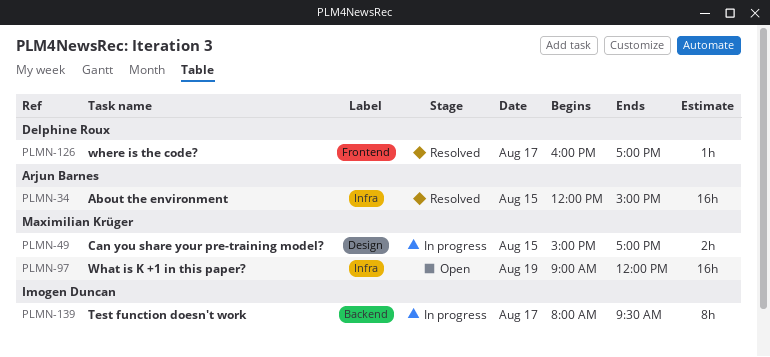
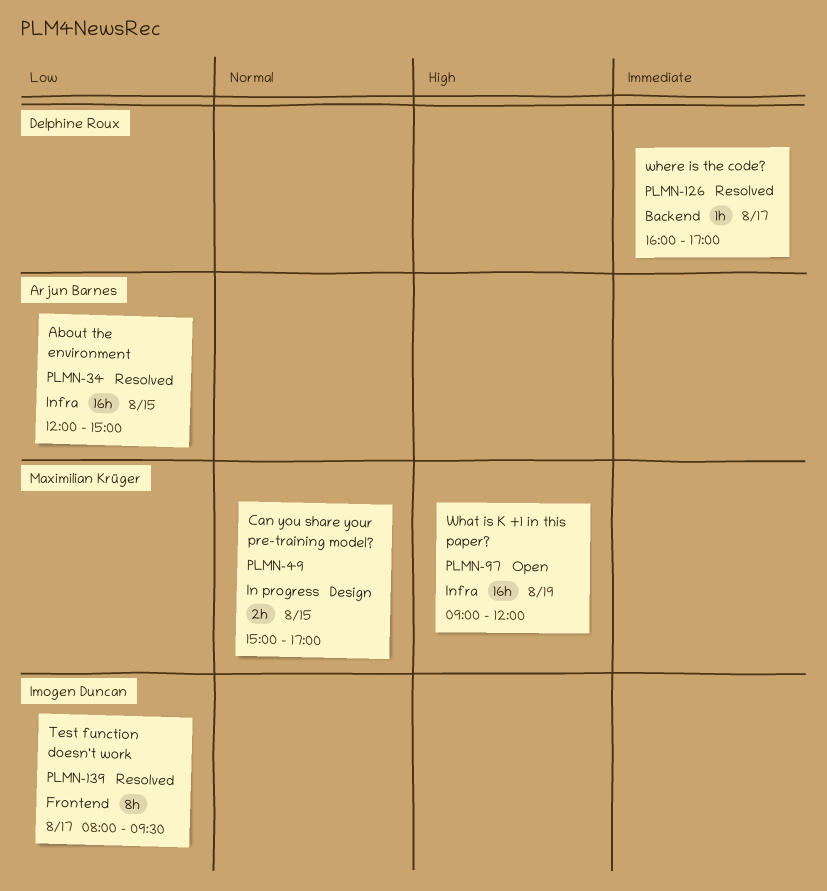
PLMN-126, label: Frontend -> Backend
PLMN-139, status: In progress -> Resolved
PLMN-139, label: Backend -> Frontend

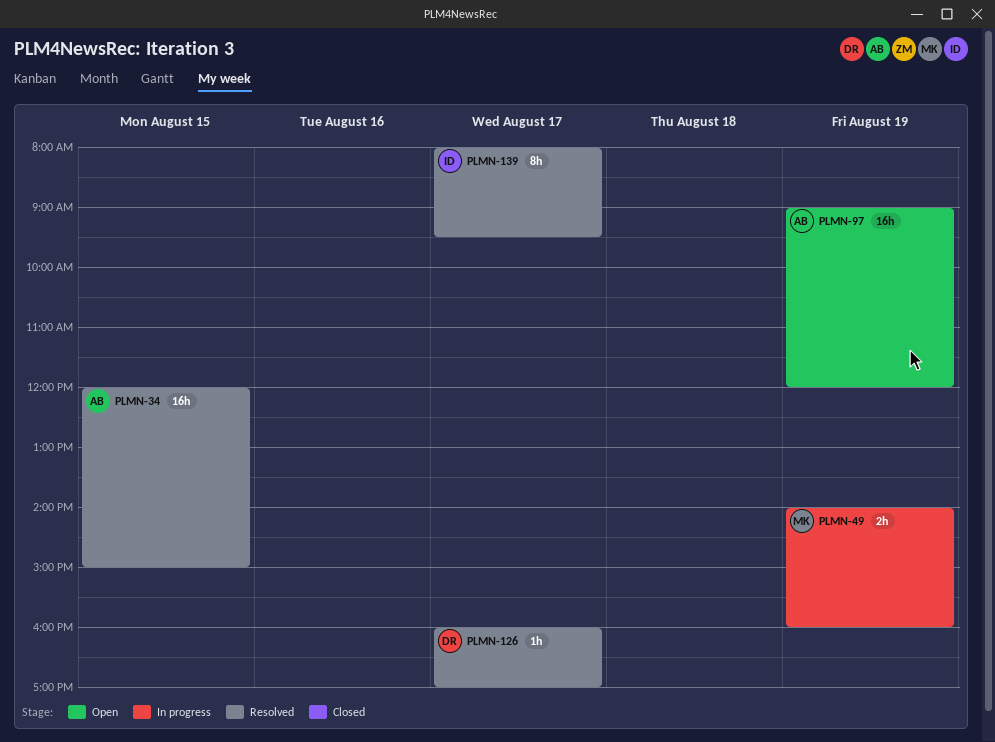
PLMN-49, day: Aug 15 -> Aug 19
PLMN-49, begins: 15:00 -> 14:00
PLMN-49, ends: 17:00 -> 16:00
PLMN-97, owner: Maximilian Krüger -> Arjun Barnes

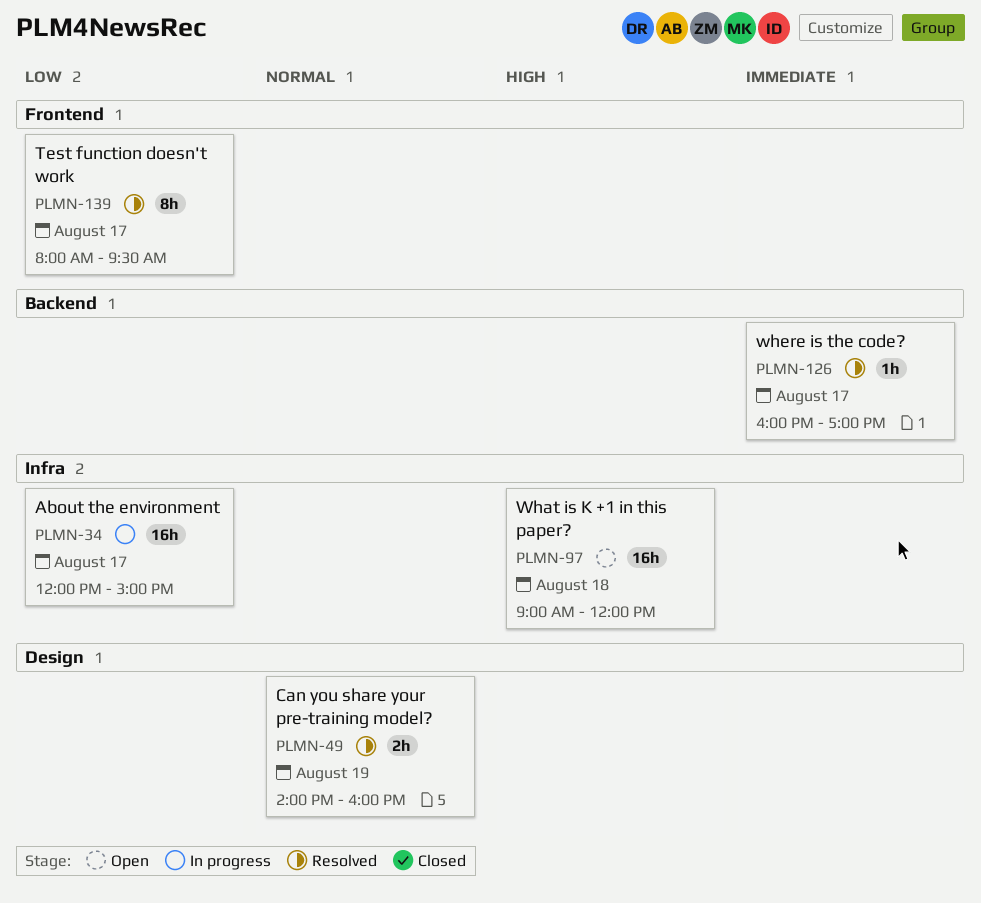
PLMN-34, status: Resolved -> In progress
PLMN-34, day: Aug 15 -> Aug 17
PLMN-49, status: In progress -> Resolved
PLMN-97, day: Aug 19 -> Aug 18

